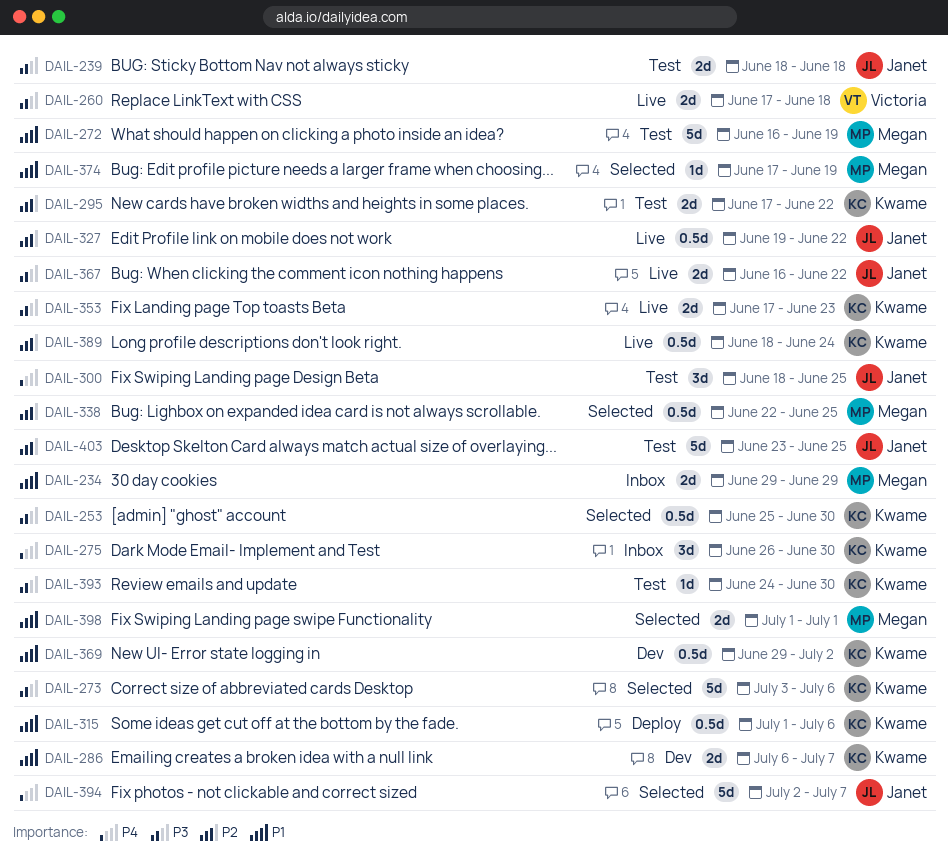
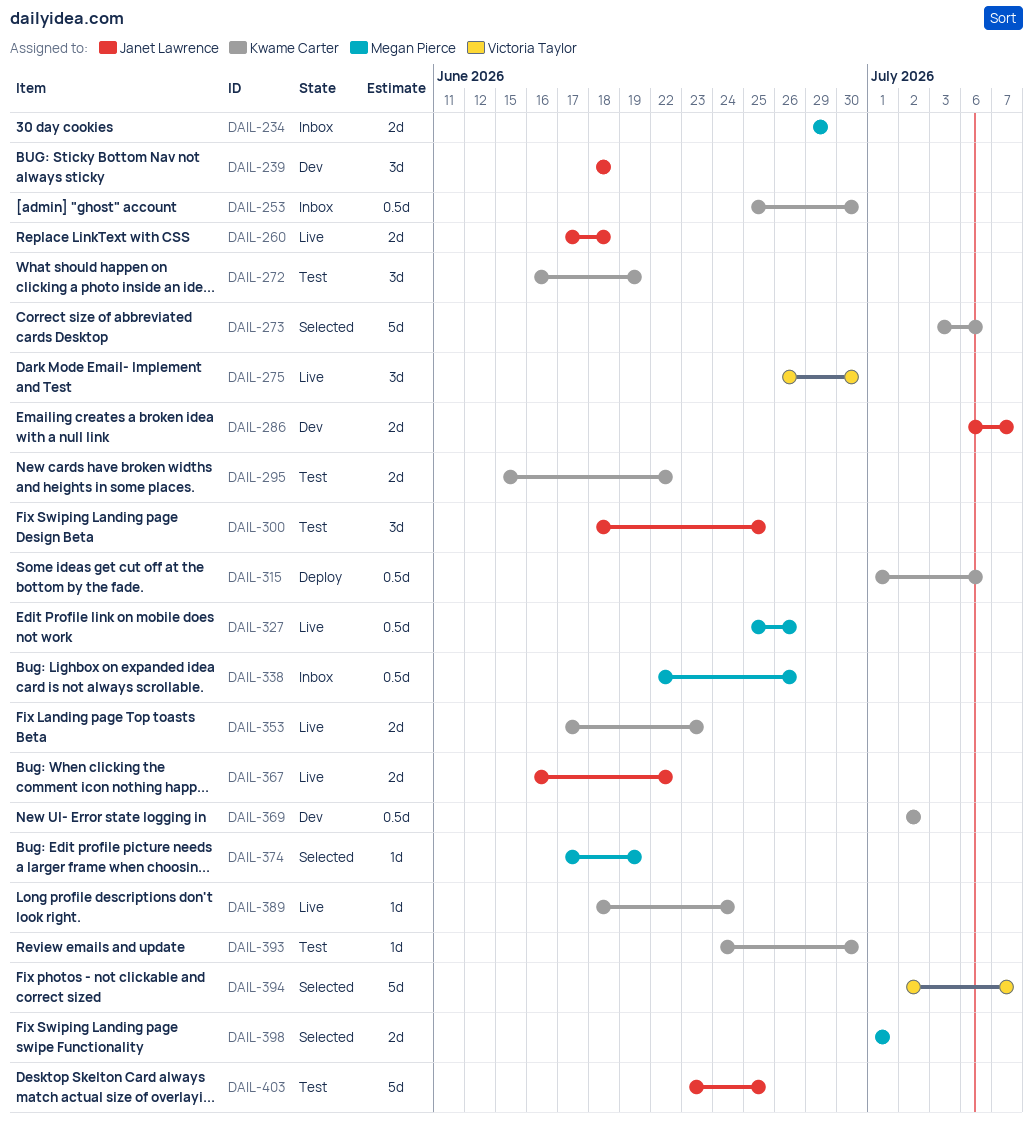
DAIL-239, status: Test -> Dev
DAIL-239, estimate: 2d -> 3d
DAIL-253, status: Selected -> Inbox
DAIL-260, owner: Victoria Taylor -> Janet Lawrence
DAIL-272, owner: Megan Pierce -> Kwame Carter
DAIL-272, estimate: 5d -> 3d
DAIL-275, status: Inbox -> Live
DAIL-275, owner: Kwame Carter -> Victoria Taylor
DAIL-286, owner: Kwame Carter -> Janet Lawrence
DAIL-295, start: Jun 17 -> Jun 15
DAIL-327, owner: Janet Lawrence -> Megan Pierce
DAIL-327, start: Jun 19 -> Jun 25
DAIL-327, due: Jun 22 -> Jun 26
DAIL-338, status: Selected -> Inbox
DAIL-338, due: Jun 25 -> Jun 26
DAIL-369, start: Jun 29 -> Jul 2
DAIL-389, estimate: 0.5d -> 1d
DAIL-394, owner: Janet Lawrence -> Victoria Taylor

